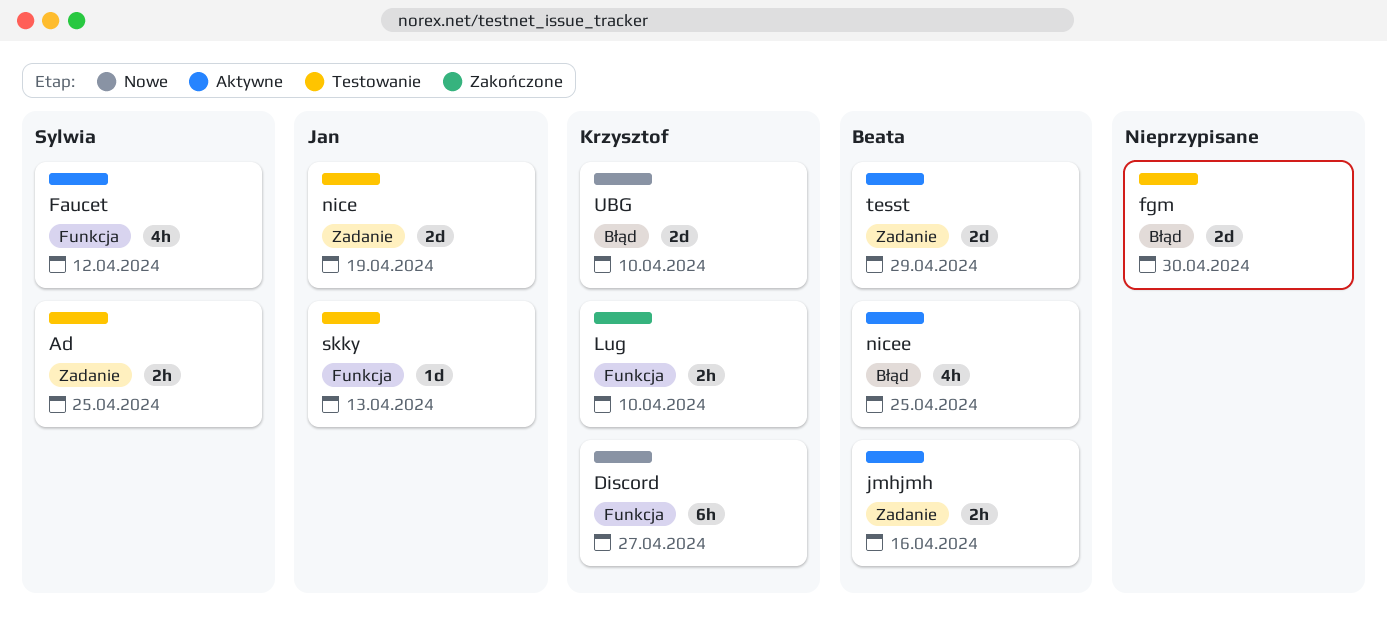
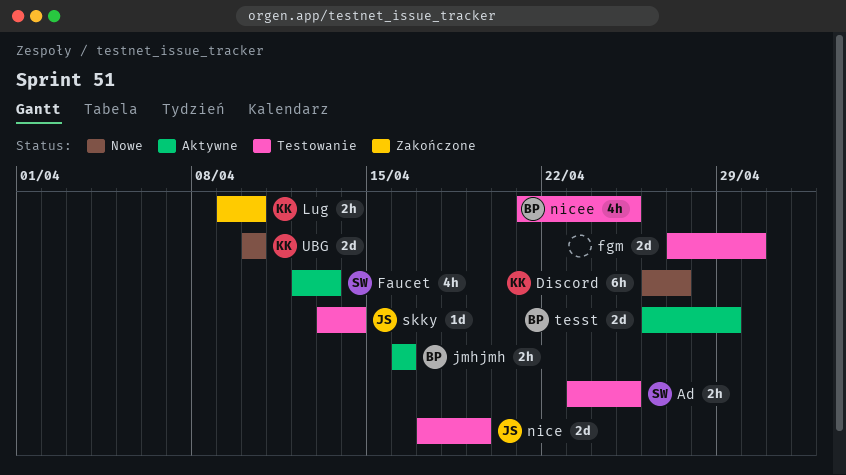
Faucet, due: Apr 12 -> Apr 13
nicee, status: Aktywne -> Testowanie
skky, due: Apr 13 -> Apr 14

